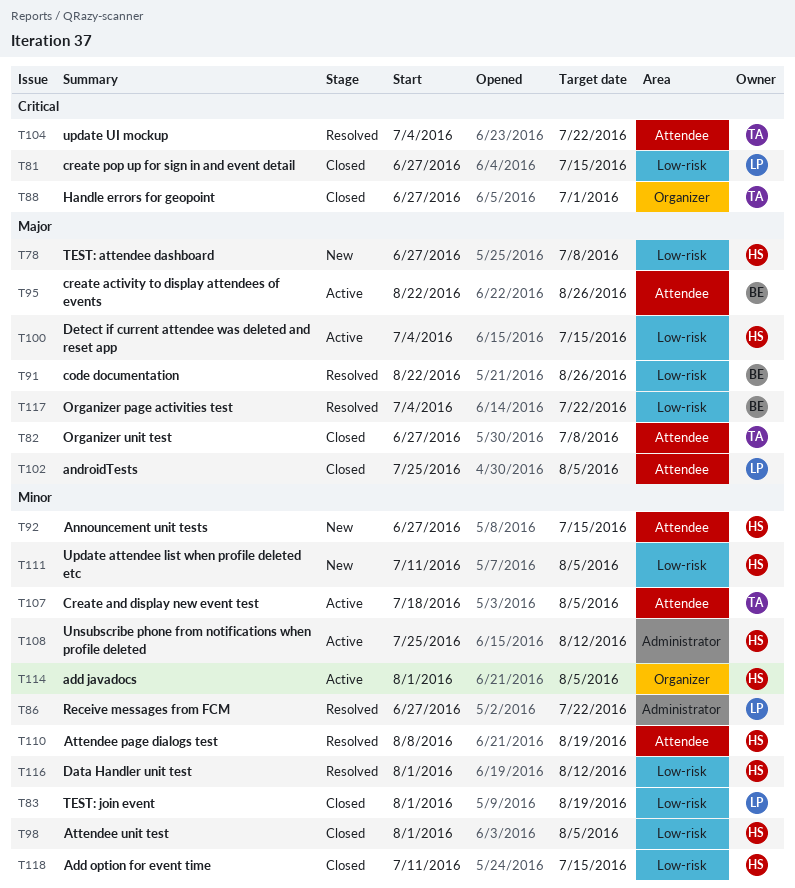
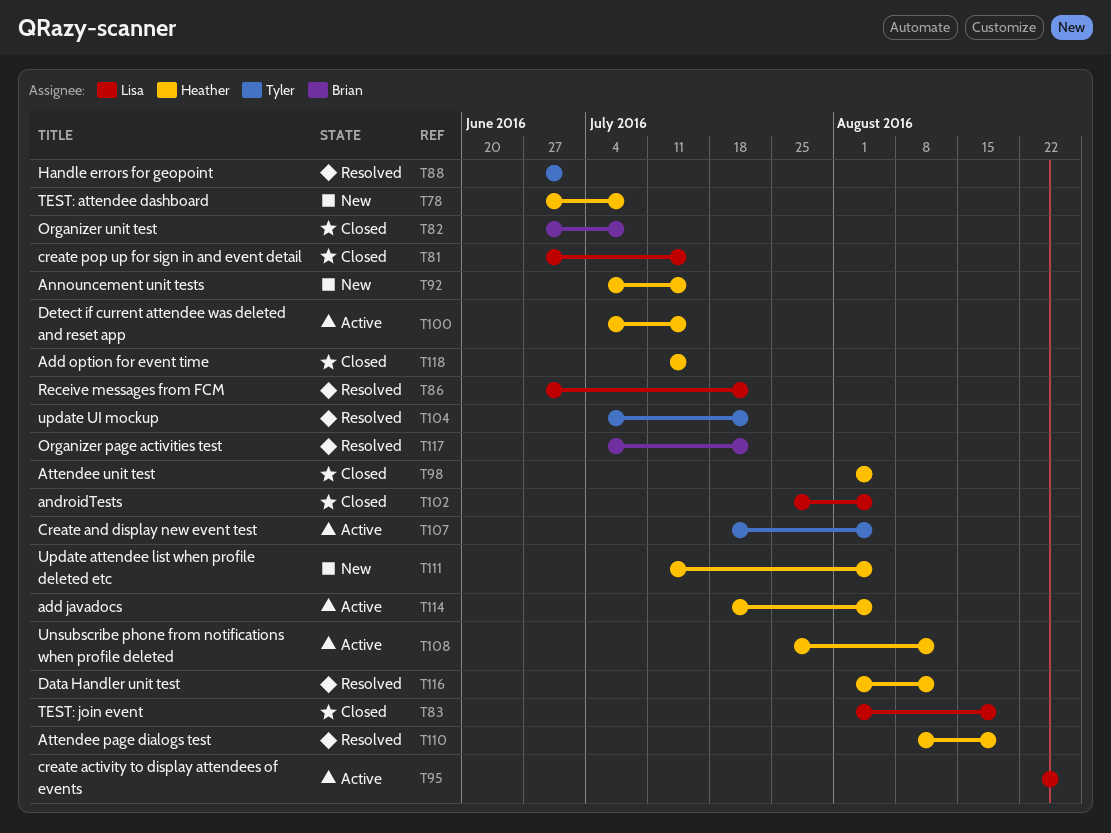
T82, owner: Tyler -> Brian
T88, status: Closed -> Resolved
T91: present -> none
T92, start: Jun 27 -> Jul 4
T95, owner: Brian -> Lisa
T114, start: Aug 1 -> Jul 18

